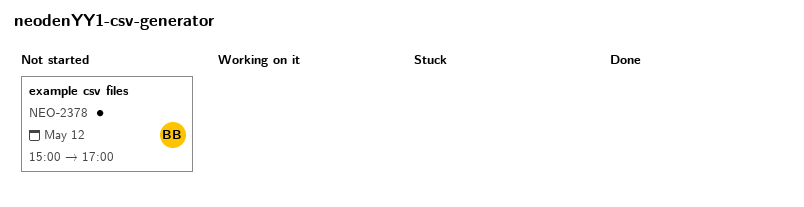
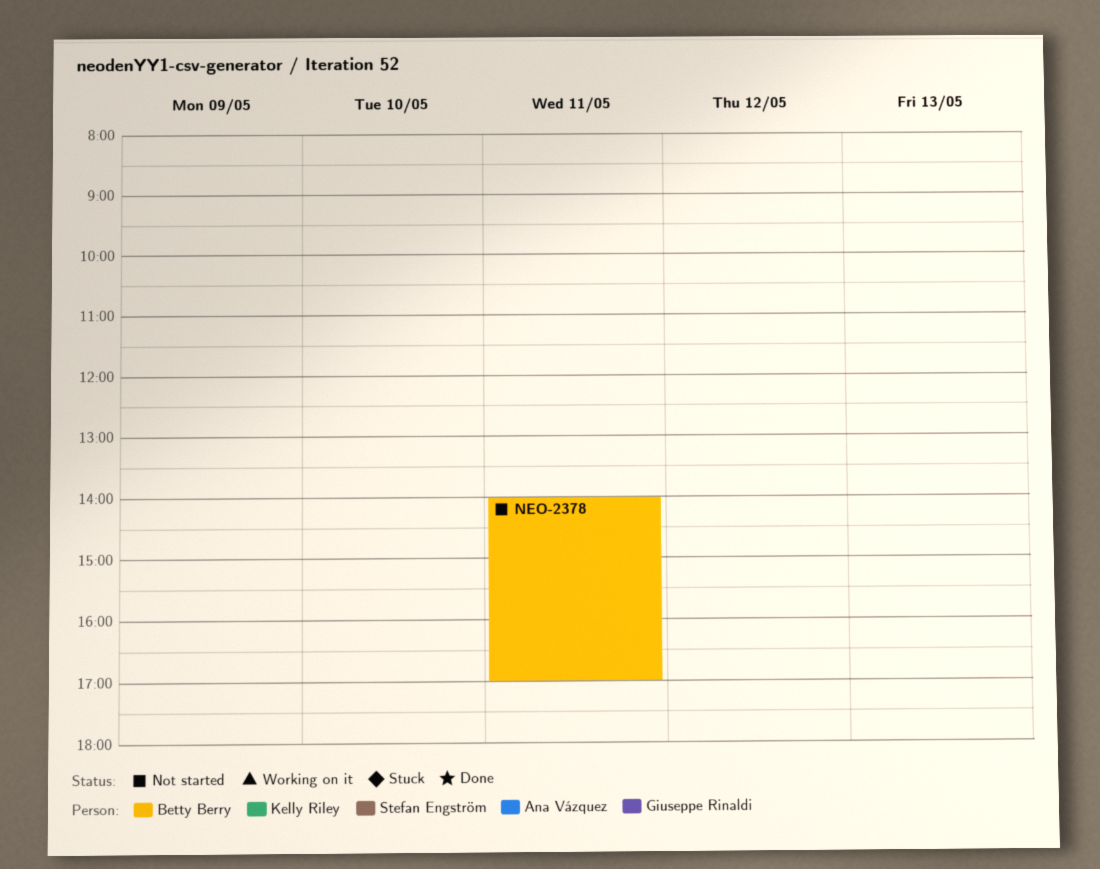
NEO-2378, day: May 12 -> May 11
NEO-2378, begins: 15:00 -> 14:00

